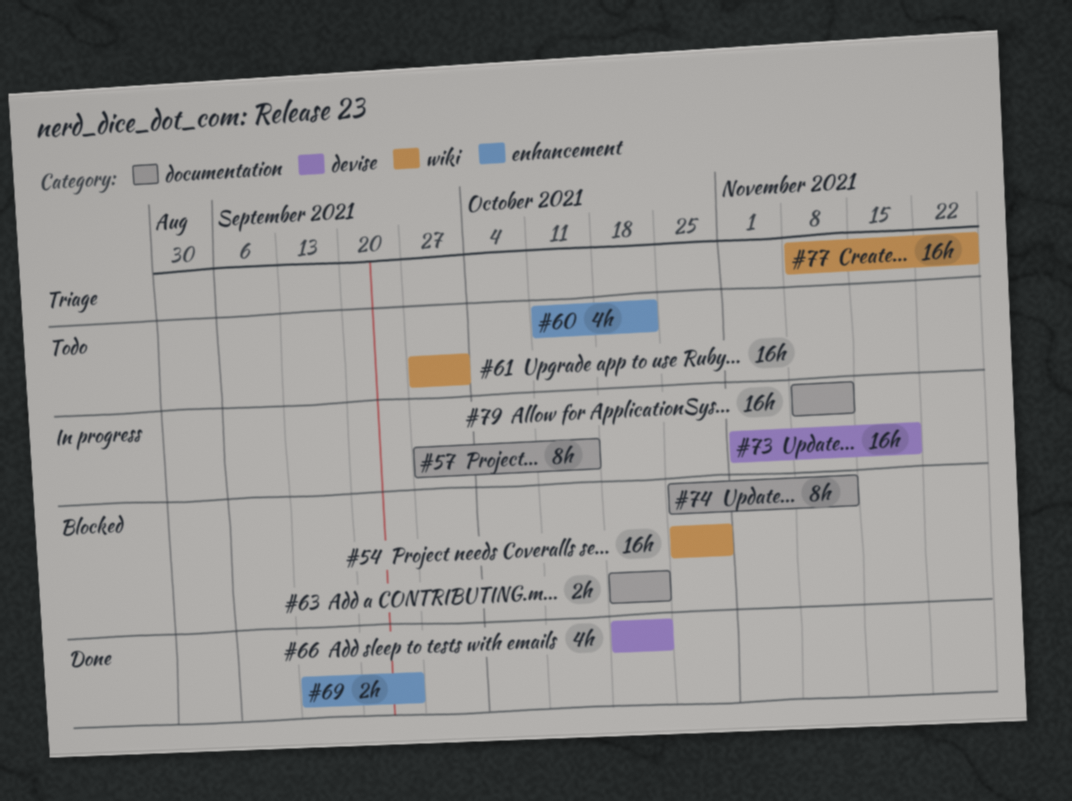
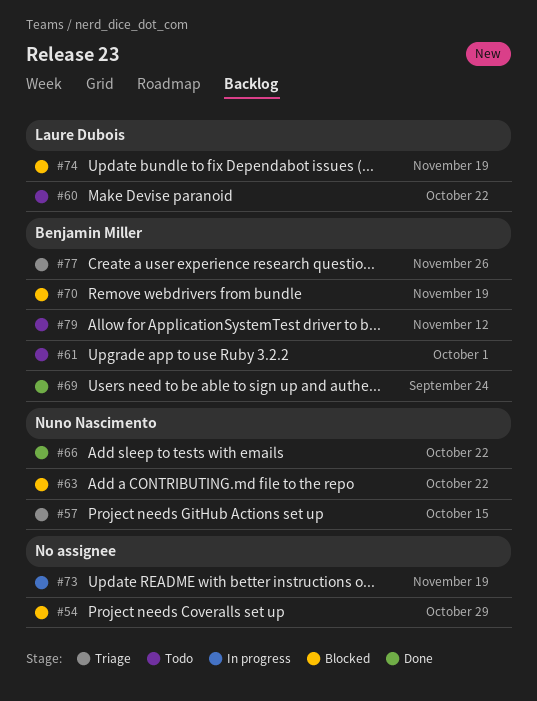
#57, status: In progress -> Triage
#70: none -> present
#74, due: Nov 12 -> Nov 19
#79, status: In progress -> Todo

